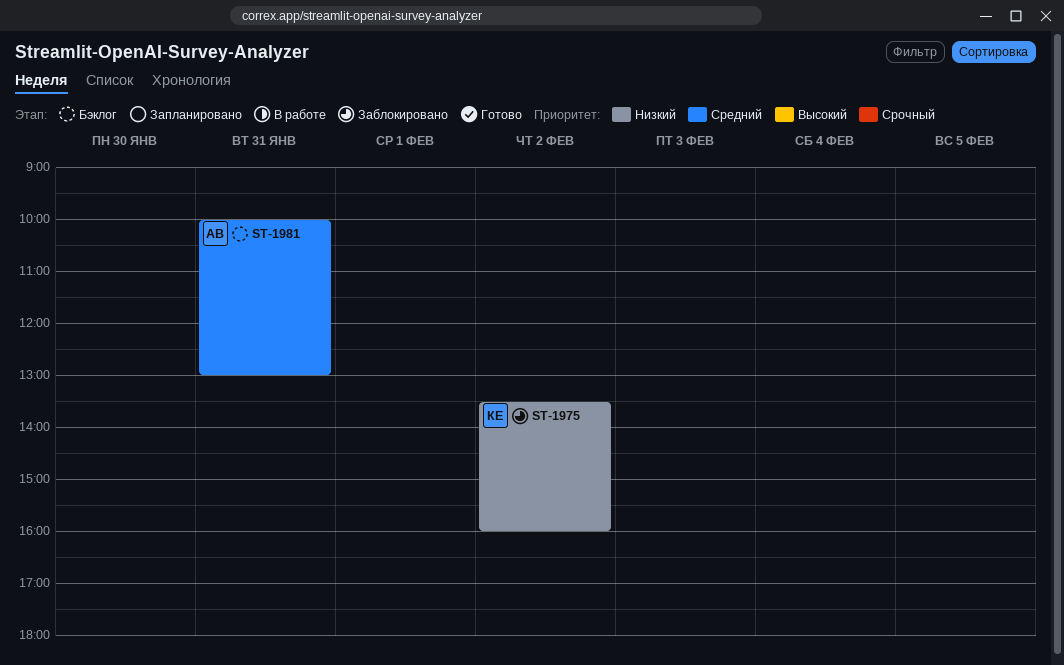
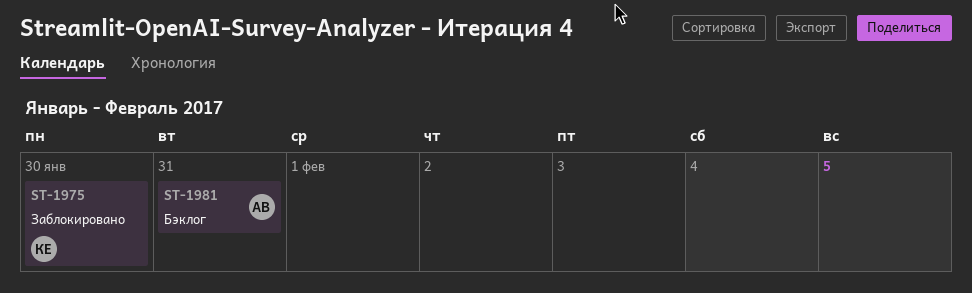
ST-1975, day: Feb 2 -> Jan 30

